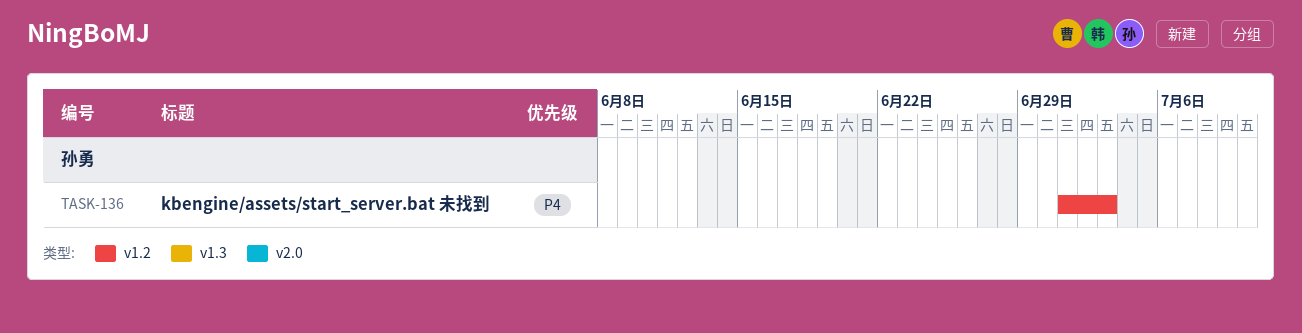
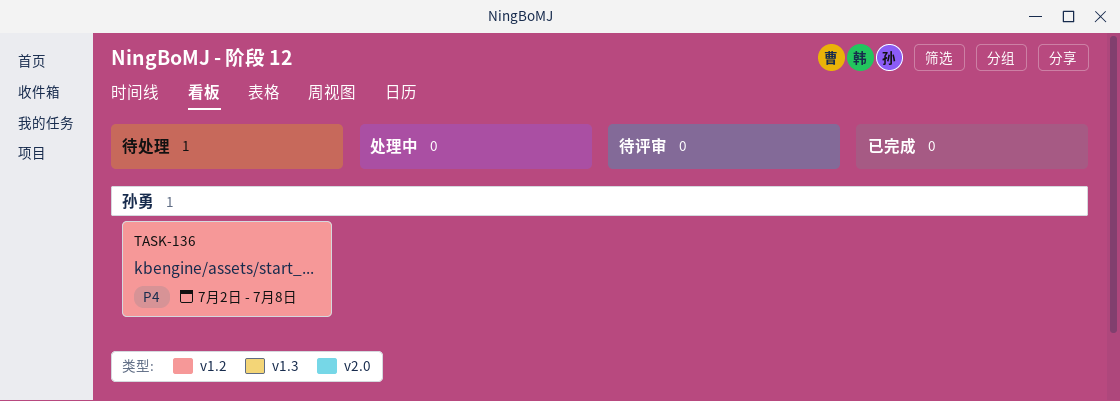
TASK-136, start: Jul 1 -> Jul 2
TASK-136, due: Jul 3 -> Jul 8

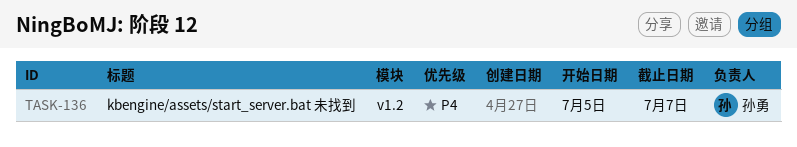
TASK-136, start: Jul 2 -> Jul 5
TASK-136, due: Jul 8 -> Jul 7

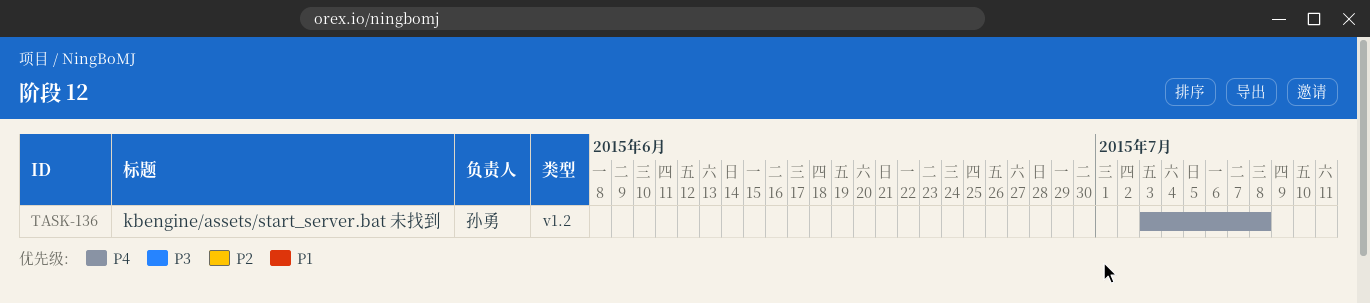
TASK-136, start: Jul 5 -> Jul 3
TASK-136, due: Jul 7 -> Jul 8

